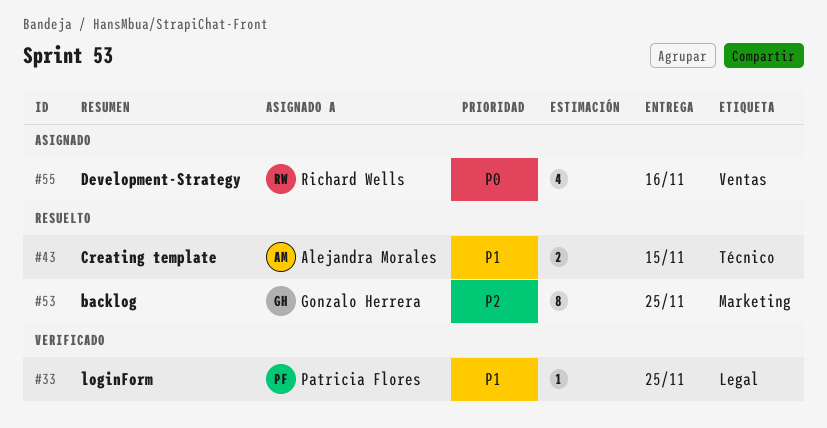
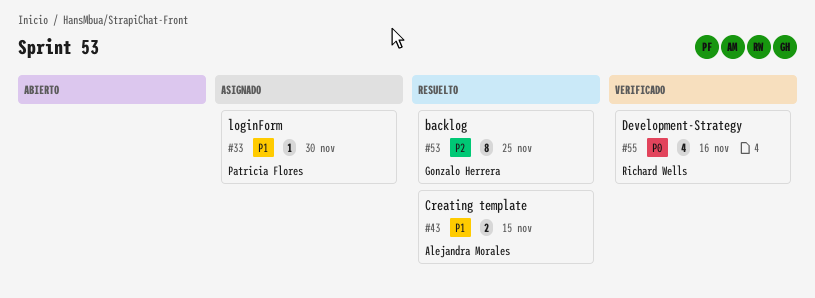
#33, status: Verificado -> Asignado
#33, due: Nov 25 -> Nov 30
#55, status: Asignado -> Verificado

